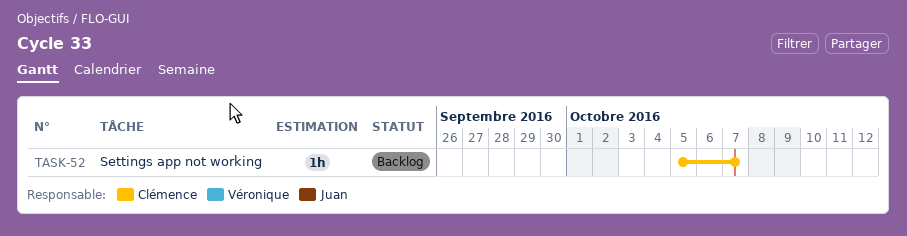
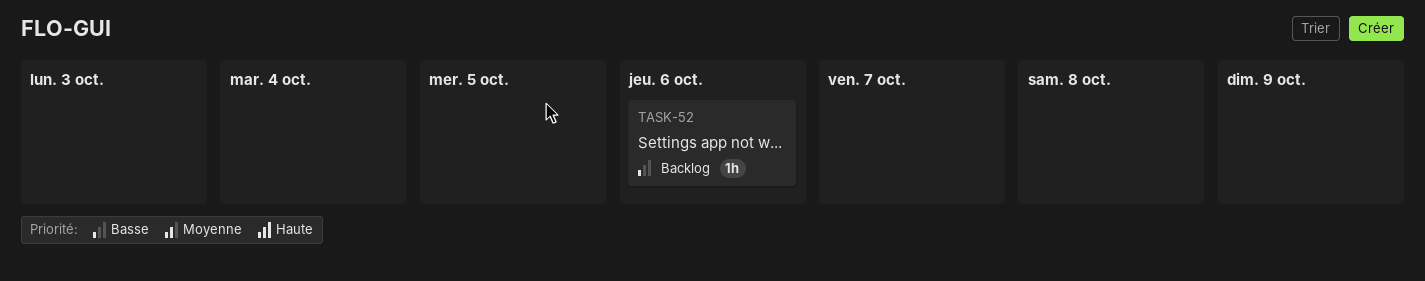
TASK-52, due: Oct 7 -> Oct 6

